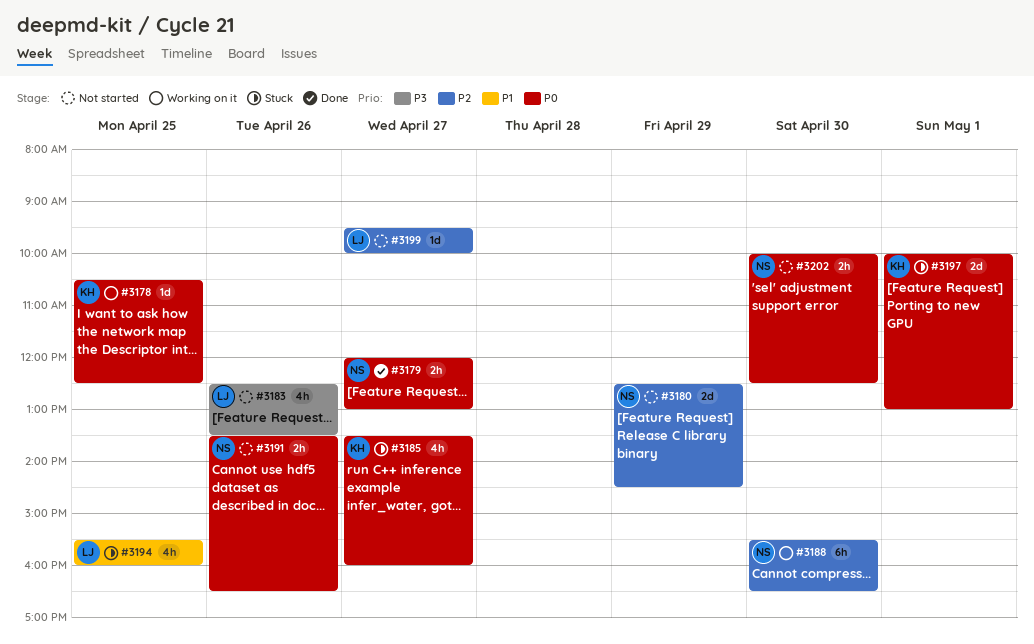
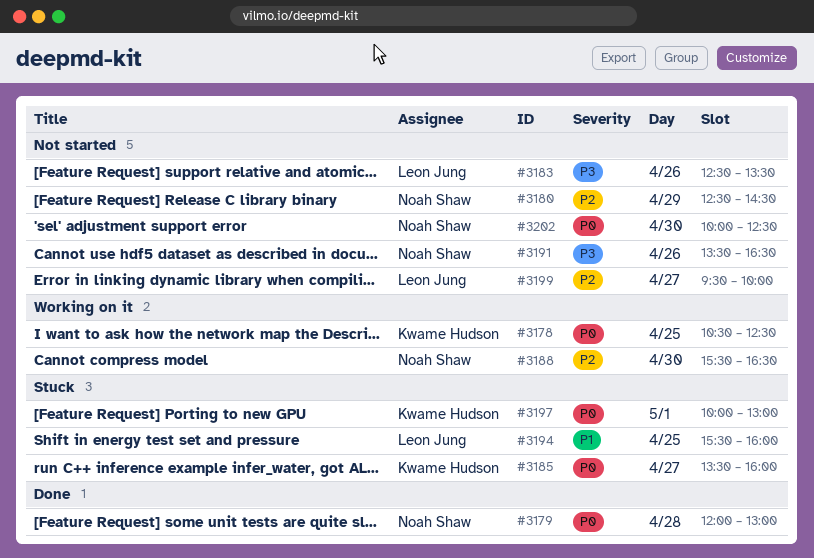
#3179, day: Apr 27 -> Apr 28
#3191, priority: P0 -> P3

